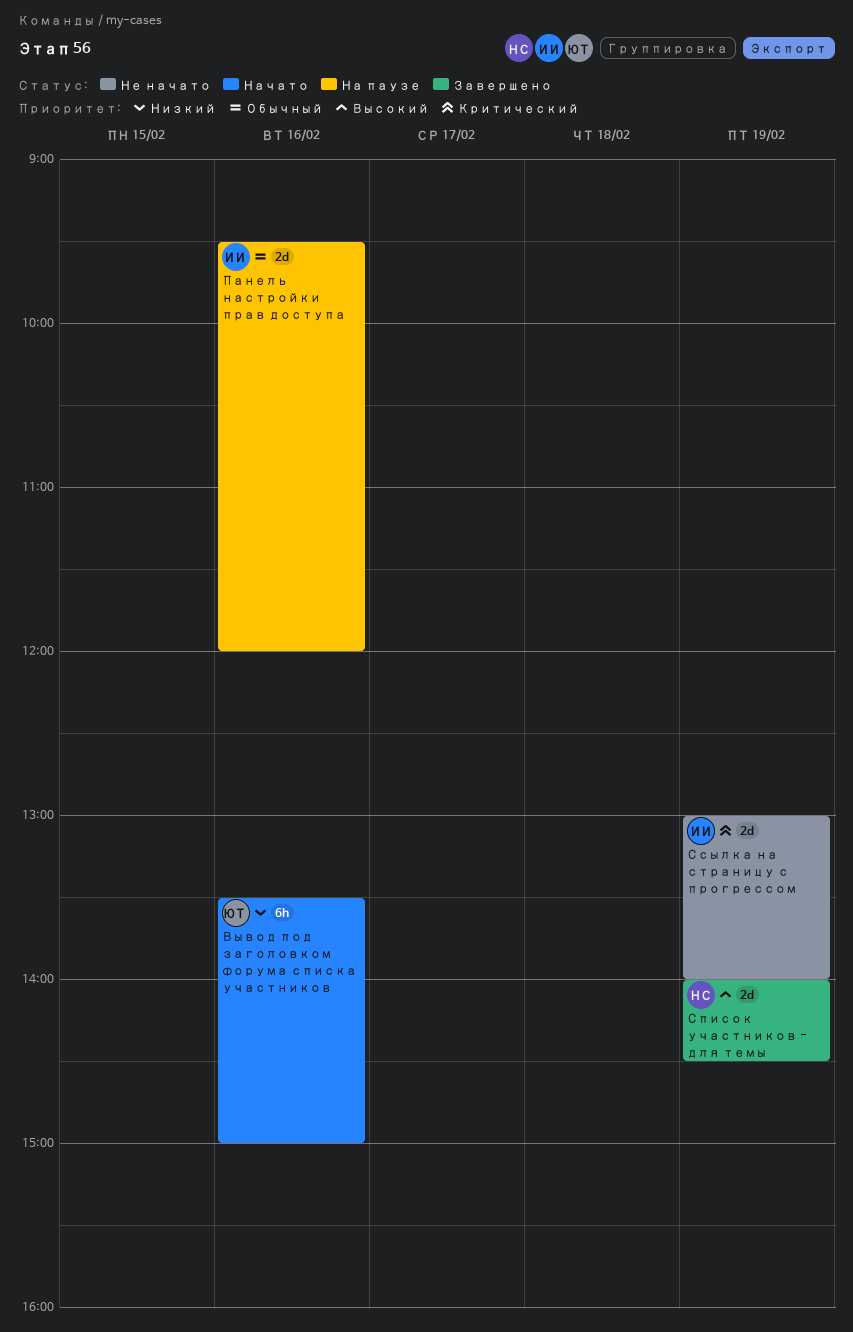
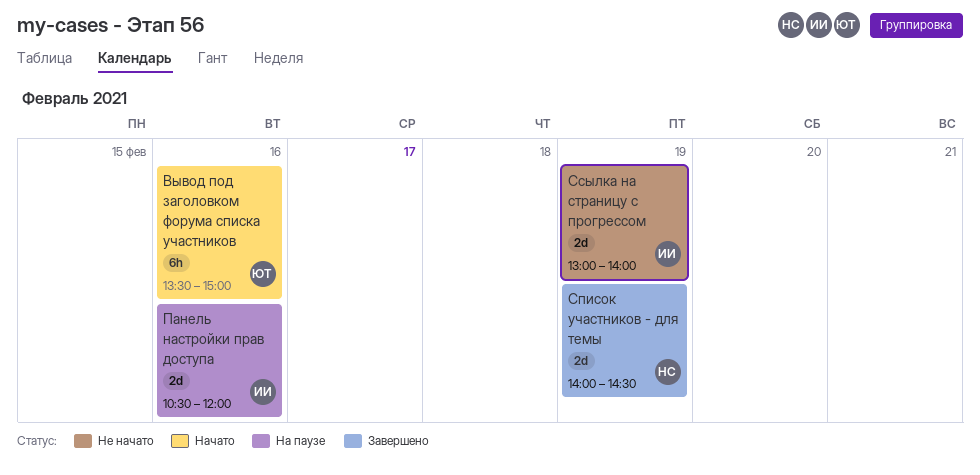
Панель настройки прав доступа, begins: 09:30 -> 10:30

